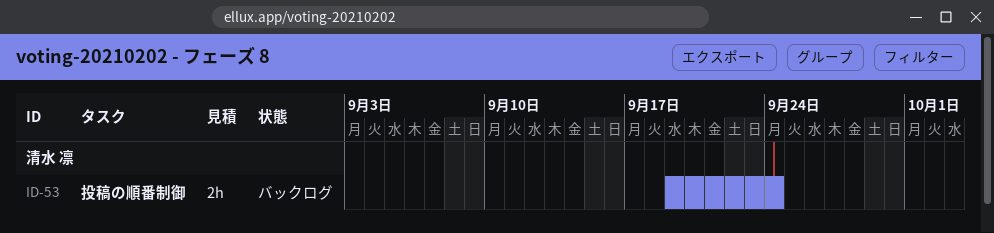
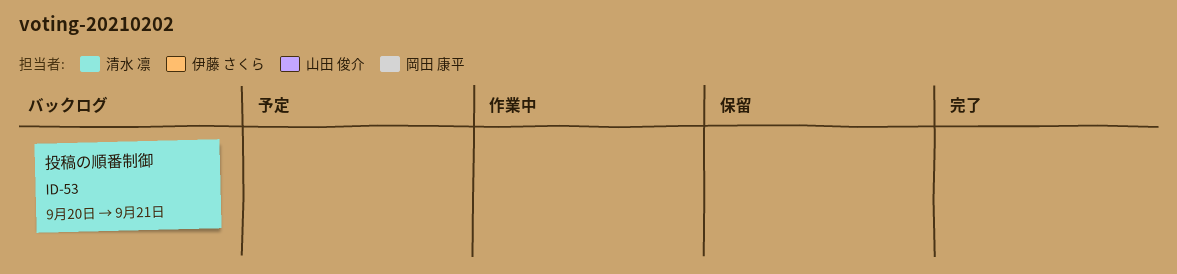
ID-53, start: Sep 19 -> Sep 20
ID-53, due: Sep 24 -> Sep 21

